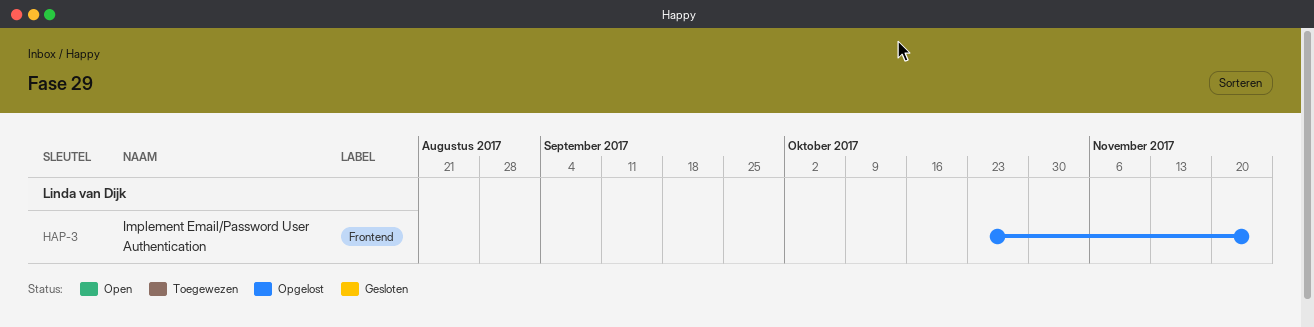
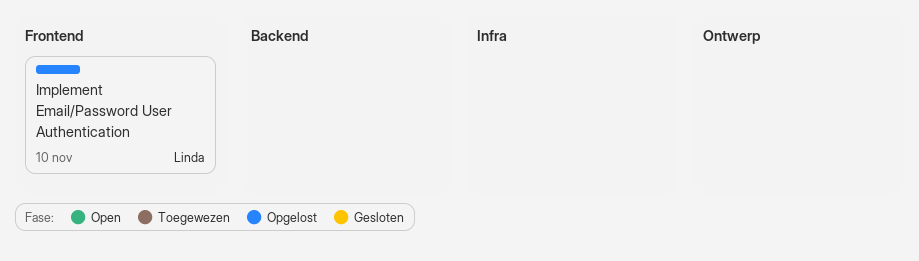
Implement Email/Password User Authentication, due: Nov 24 -> Nov 10

